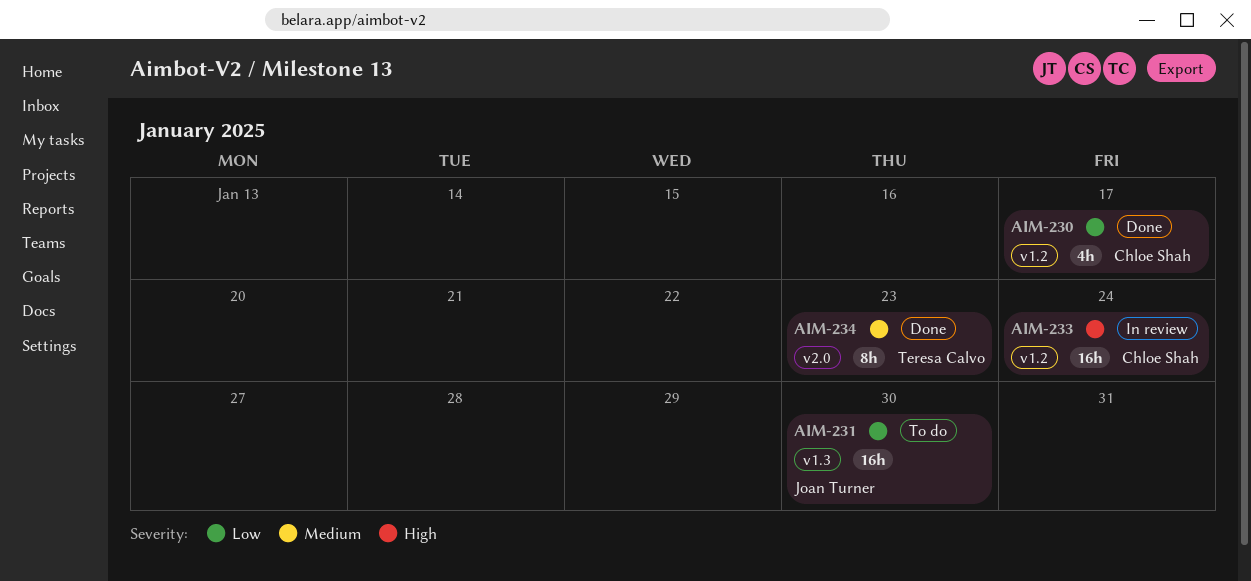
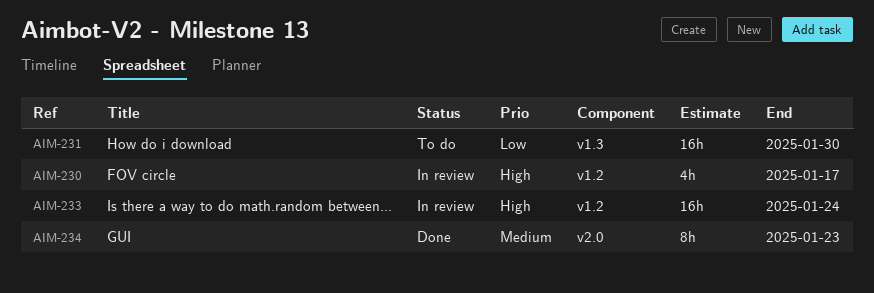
AIM-230, status: Done -> In review
AIM-230, priority: Low -> High

